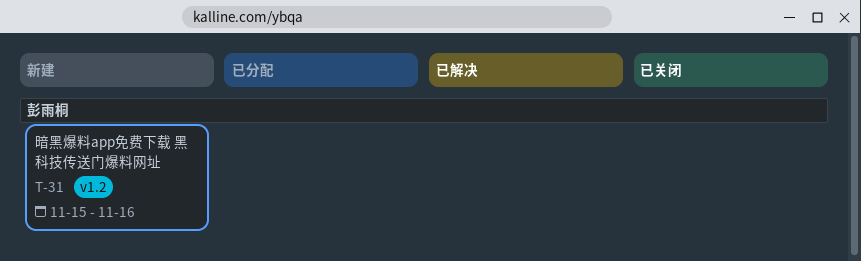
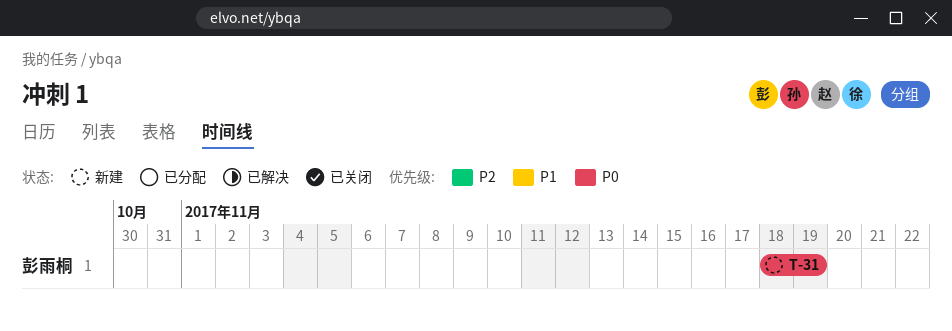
T-31, start: Nov 15 -> Nov 18
T-31, due: Nov 16 -> Nov 19

